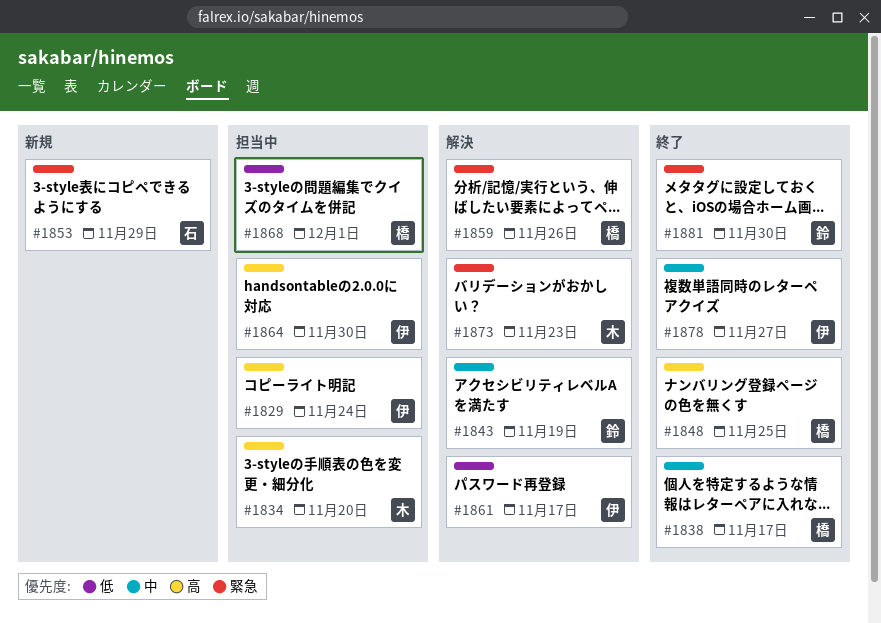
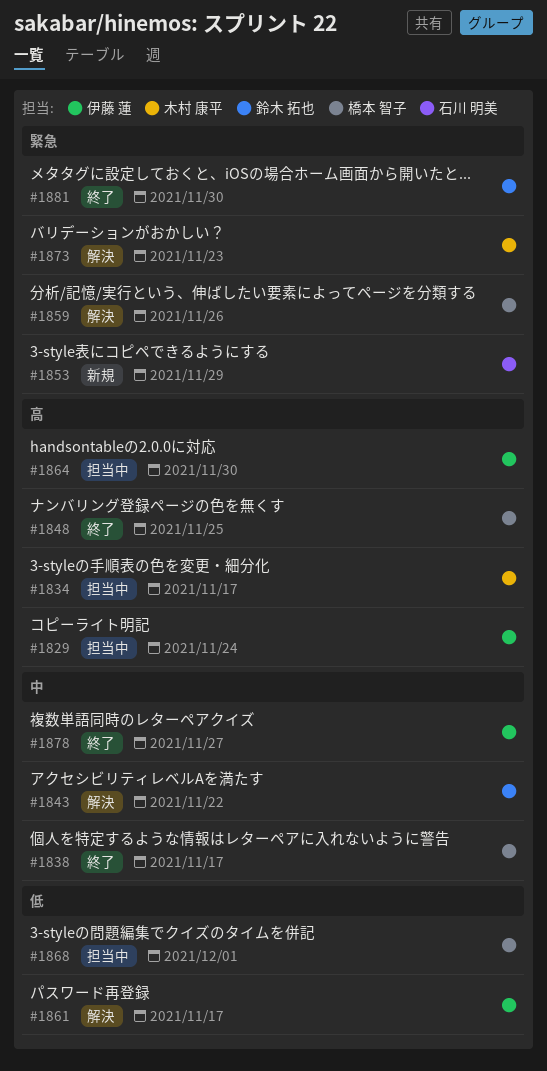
#1834, due: Nov 20 -> Nov 17
#1843, due: Nov 19 -> Nov 22

